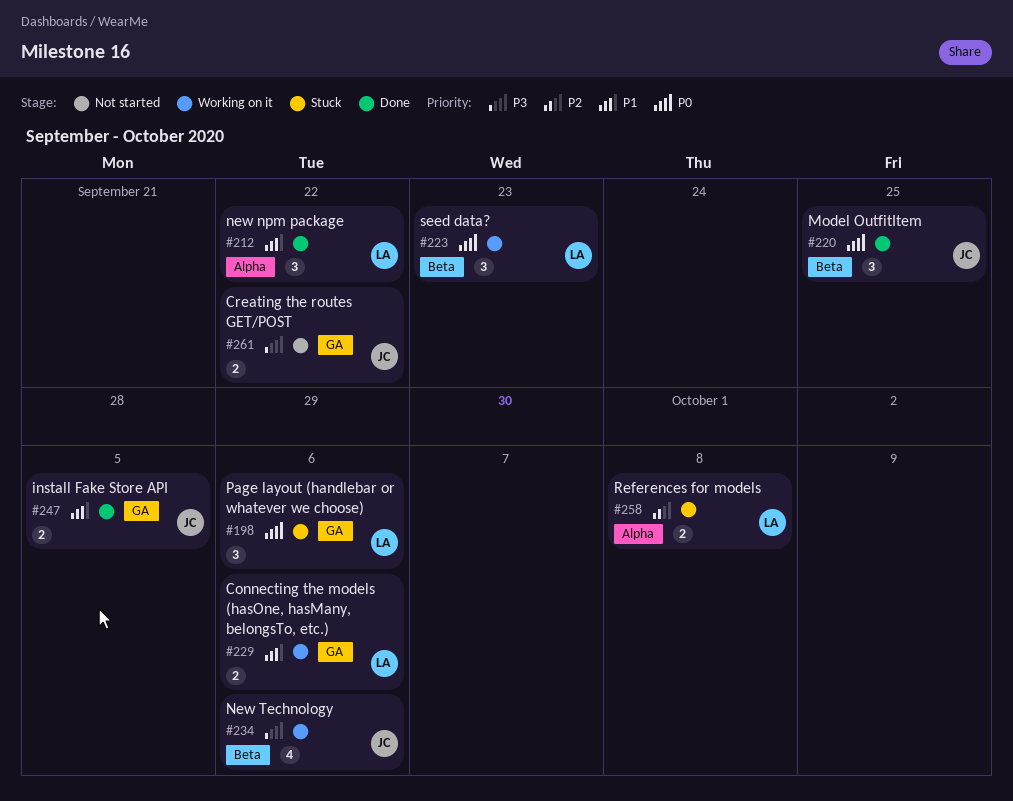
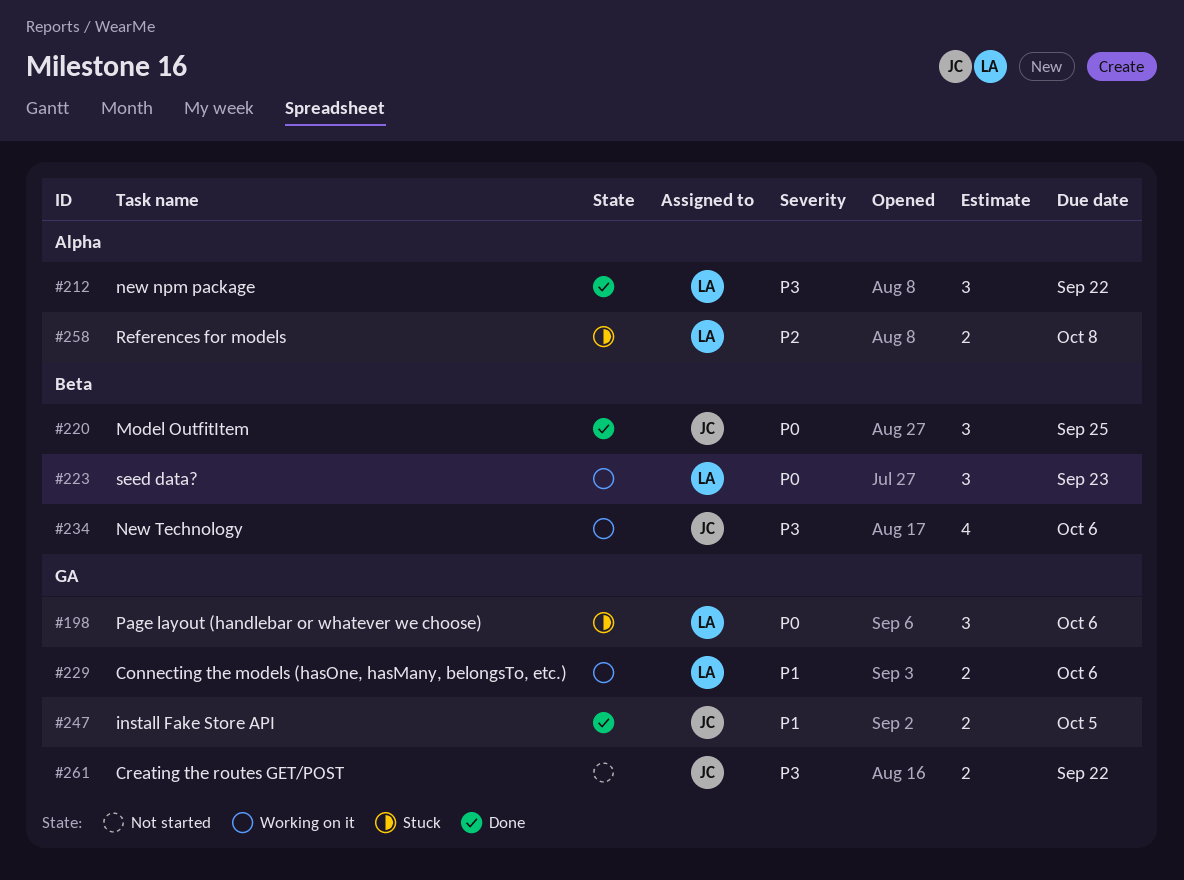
#212, priority: P1 -> P3

